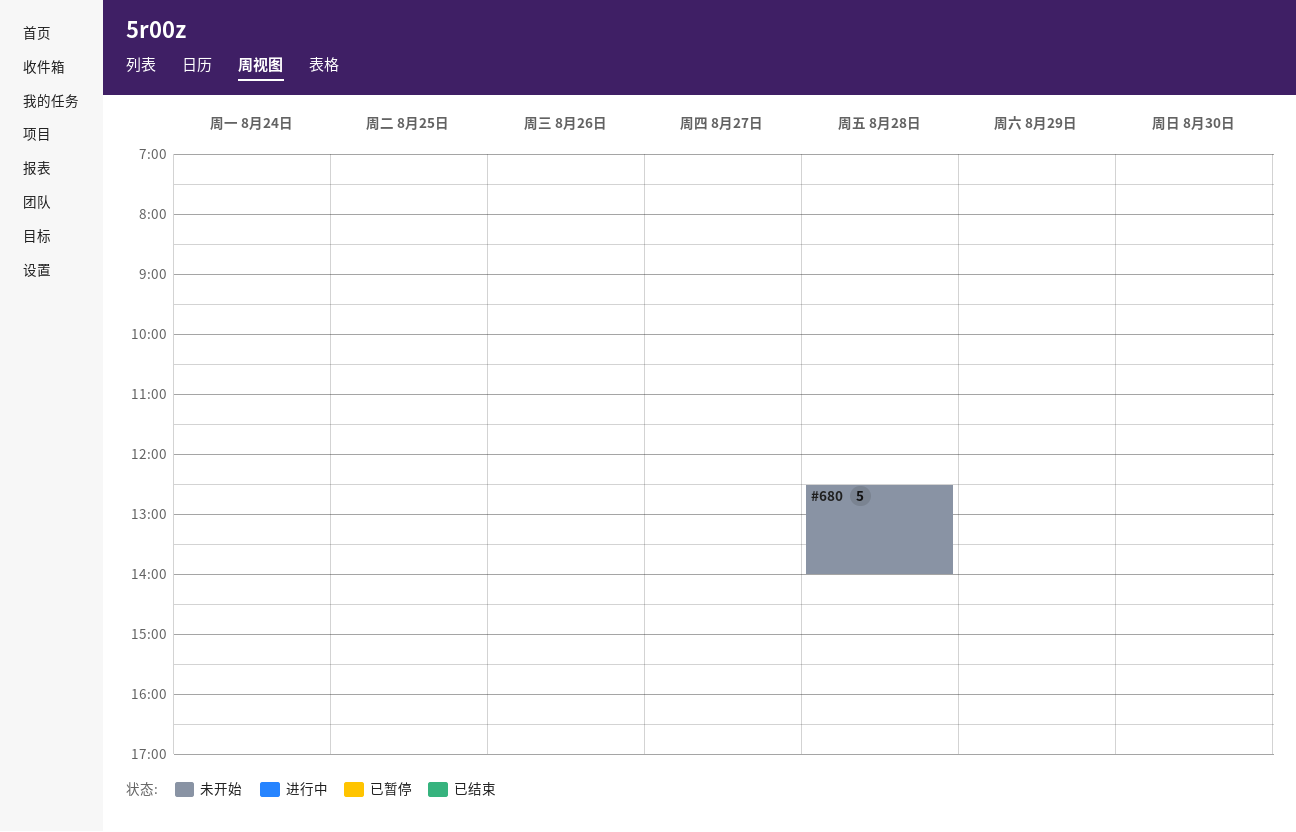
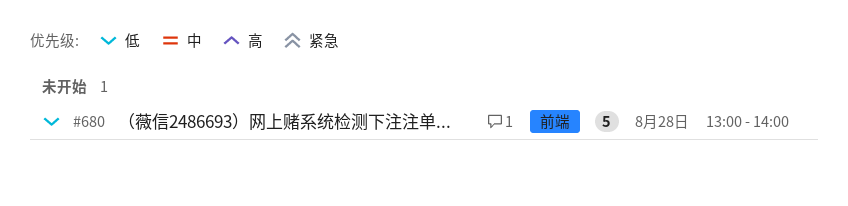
#680, begins: 12:30 -> 13:00

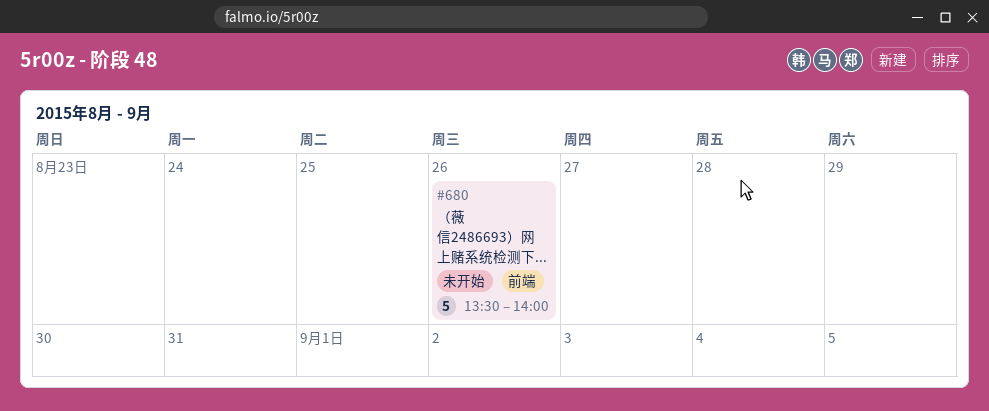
#680, day: Aug 28 -> Aug 26
#680, begins: 13:00 -> 13:30

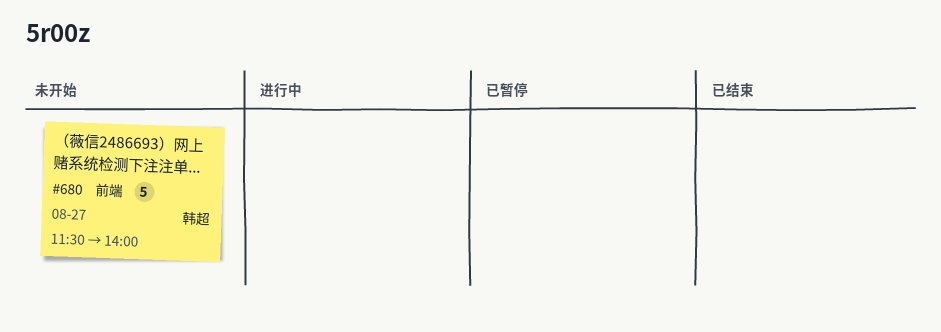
#680, day: Aug 26 -> Aug 27
#680, begins: 13:30 -> 11:30

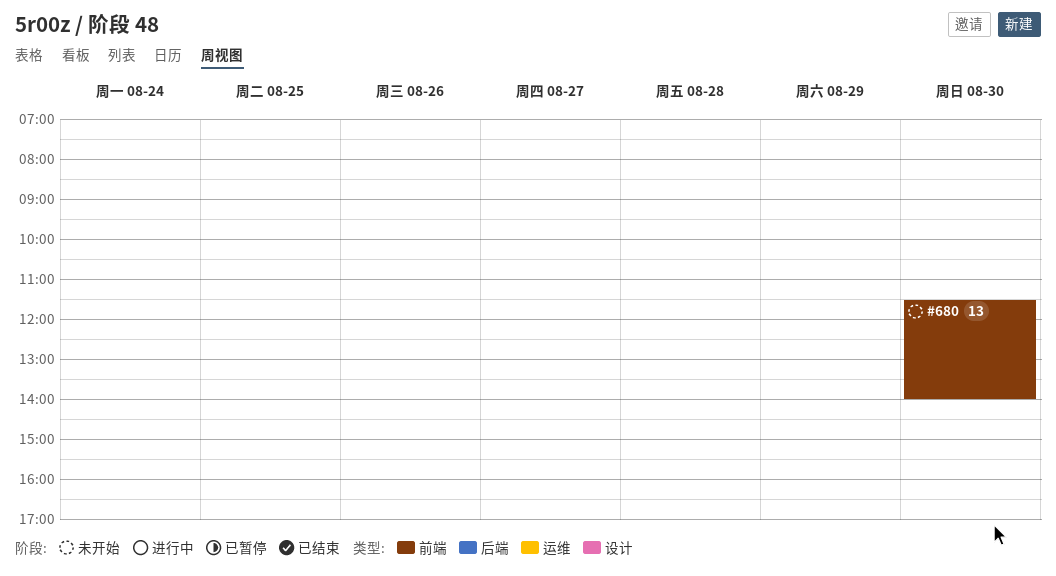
#680, estimate: 5 -> 13
#680, day: Aug 27 -> Aug 30

